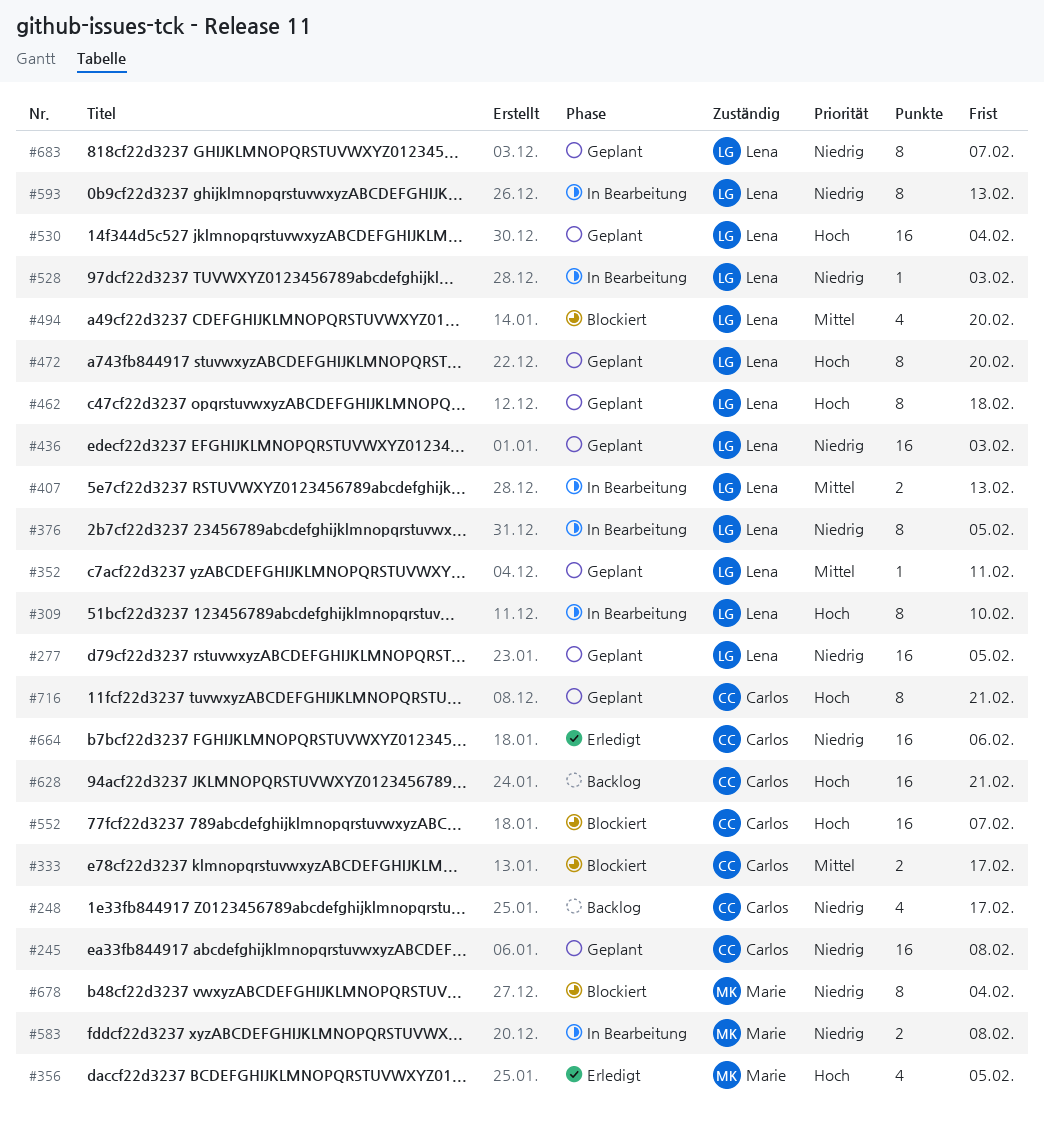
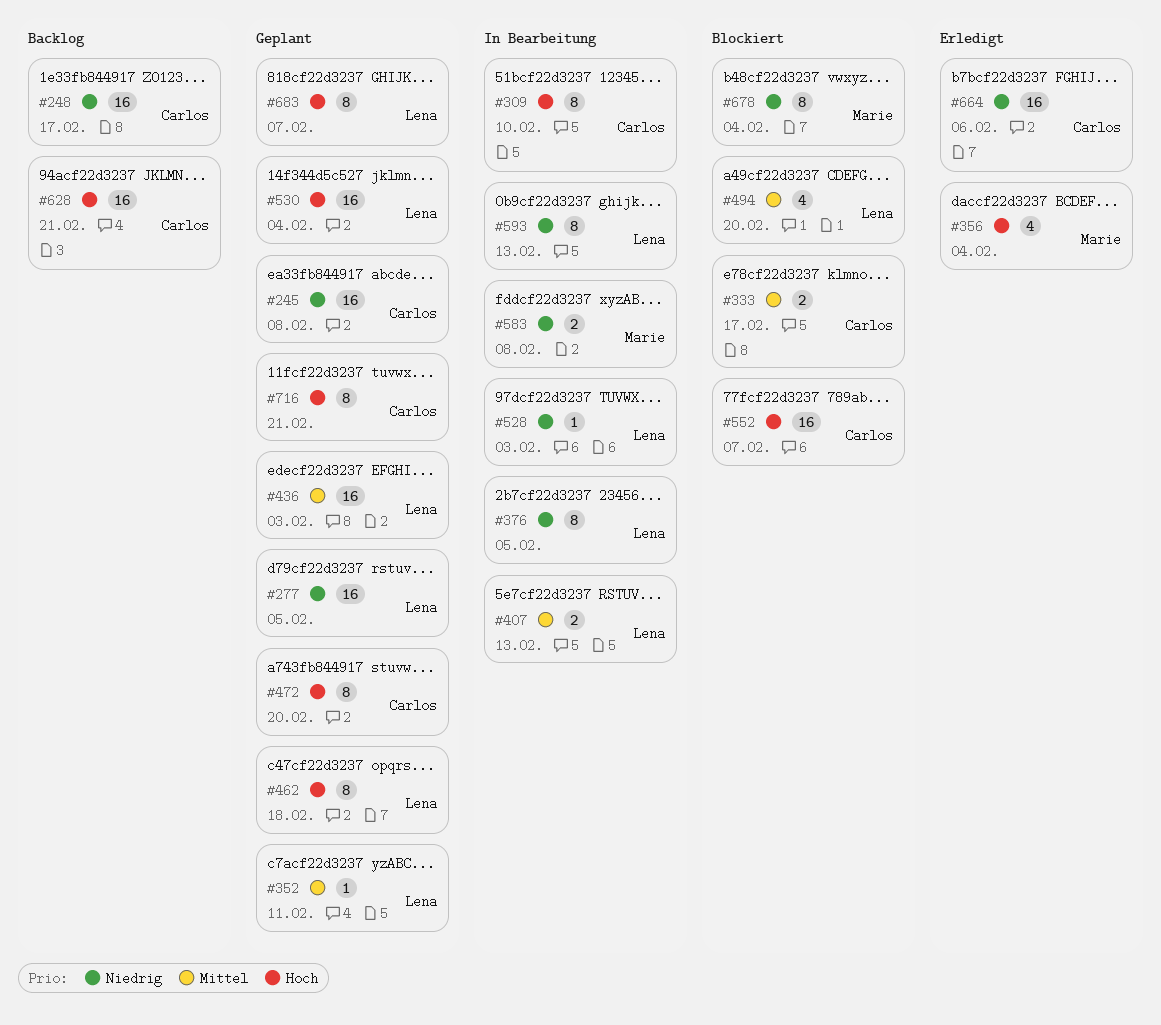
#248, estimate: 4 -> 16
#309, owner: Lena -> Carlos
#356, due: Feb 5 -> Feb 4
#436, priority: Niedrig -> Mittel
#472, owner: Lena -> Carlos
#683, priority: Niedrig -> Hoch

